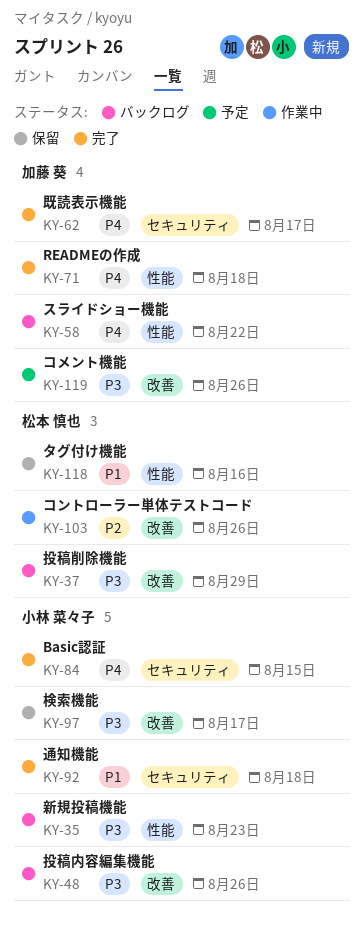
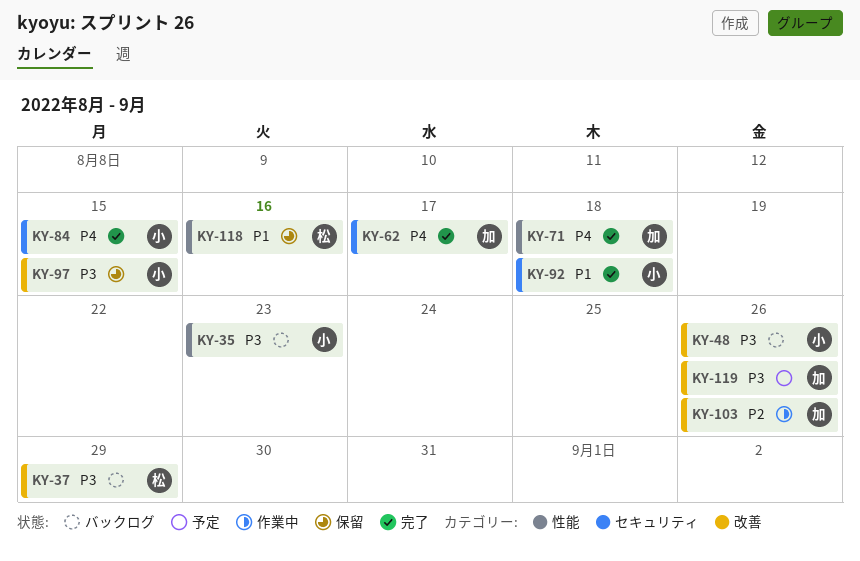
KY-58: present -> none
KY-97, due: Aug 17 -> Aug 15
KY-103, owner: 松本 慎也 -> 加藤 葵

